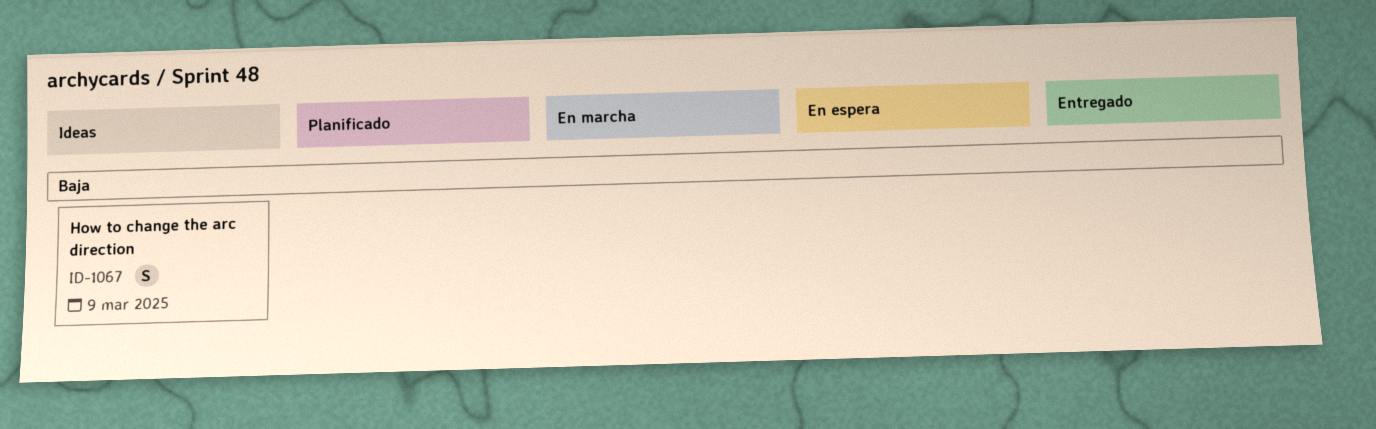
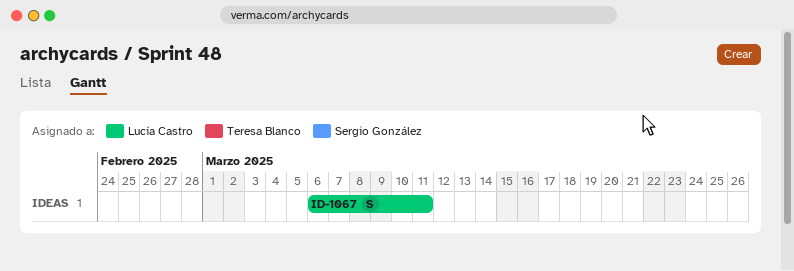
ID-1067, due: Mar 9 -> Mar 11

